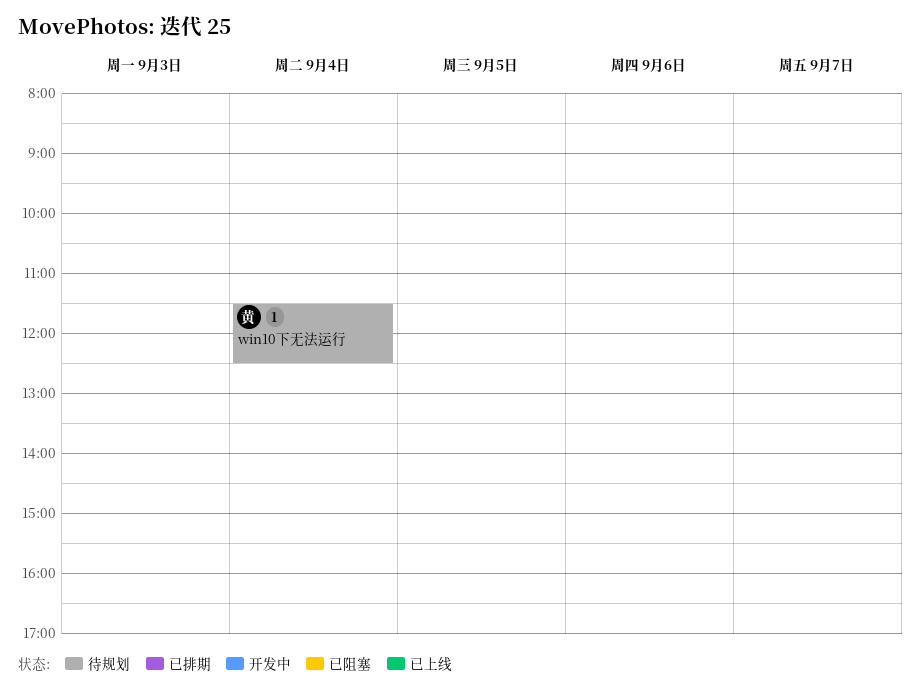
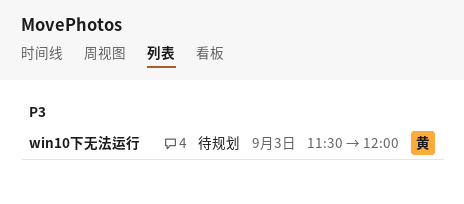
win10下无法运行, day: Sep 4 -> Sep 3
win10下无法运行, ends: 12:30 -> 12:00

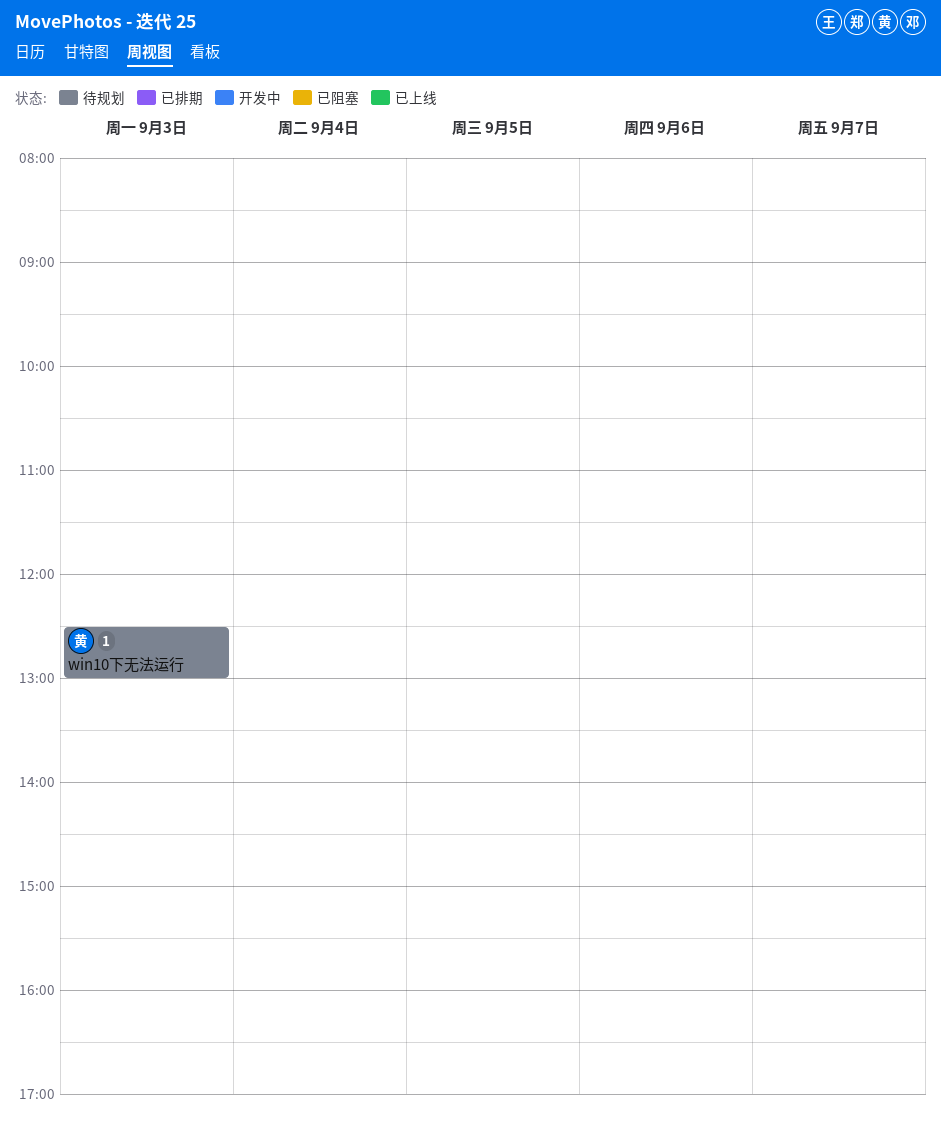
win10下无法运行, begins: 11:30 -> 12:30
win10下无法运行, ends: 12:00 -> 13:00

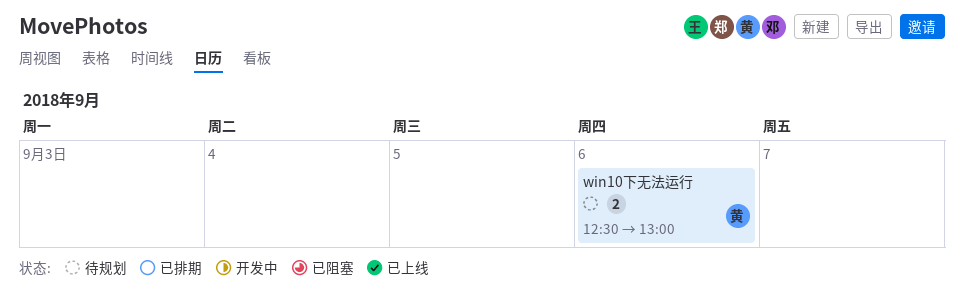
win10下无法运行, estimate: 1 -> 2
win10下无法运行, day: Sep 3 -> Sep 6

